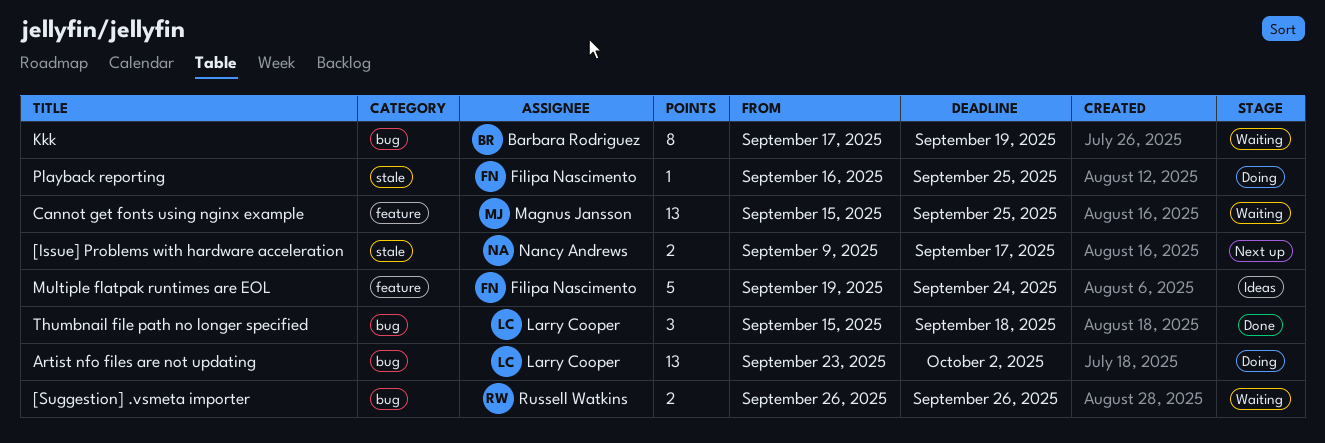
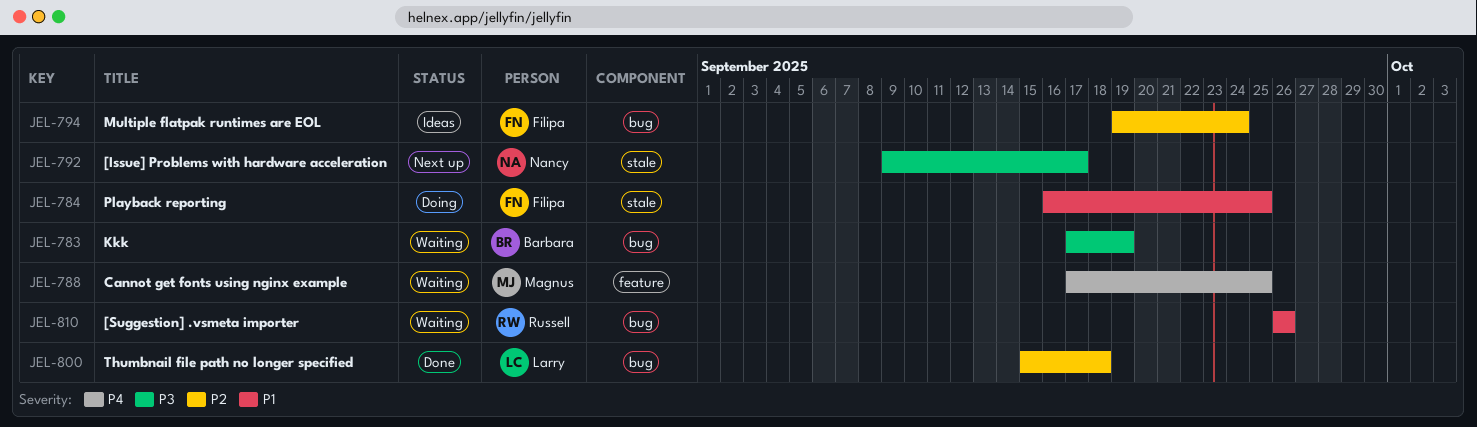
Artist nfo files are not updating: present -> none
Cannot get fonts using nginx example, start: Sep 15 -> Sep 17
Multiple flatpak runtimes are EOL, label: feature -> bug

